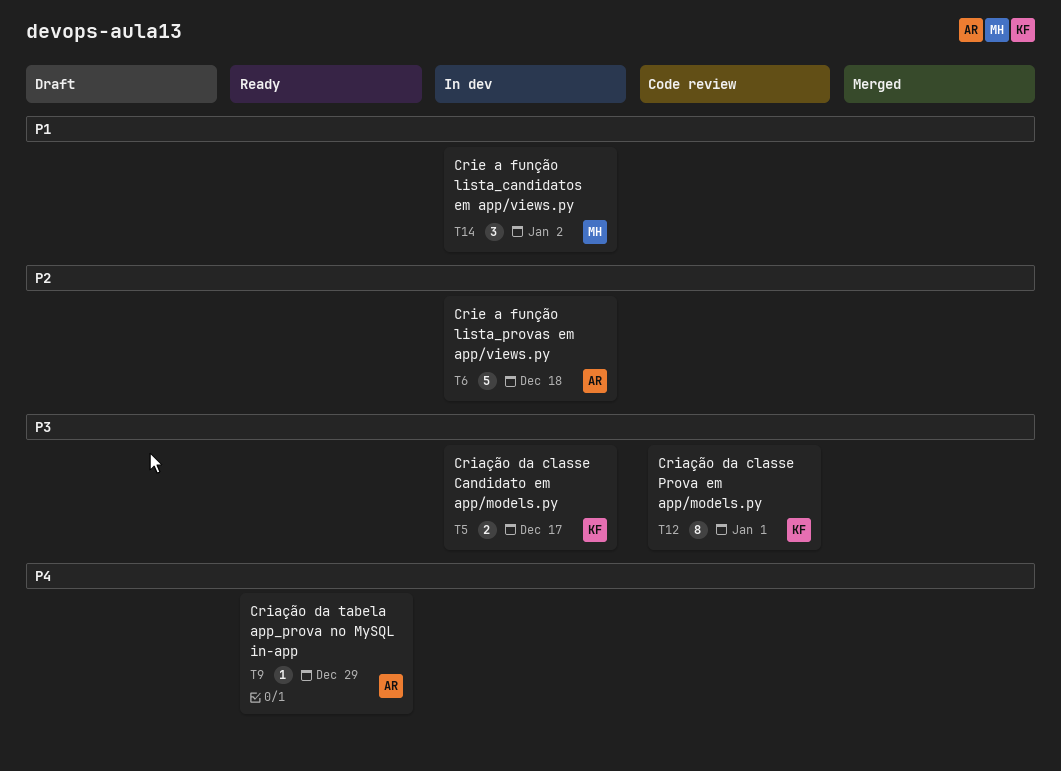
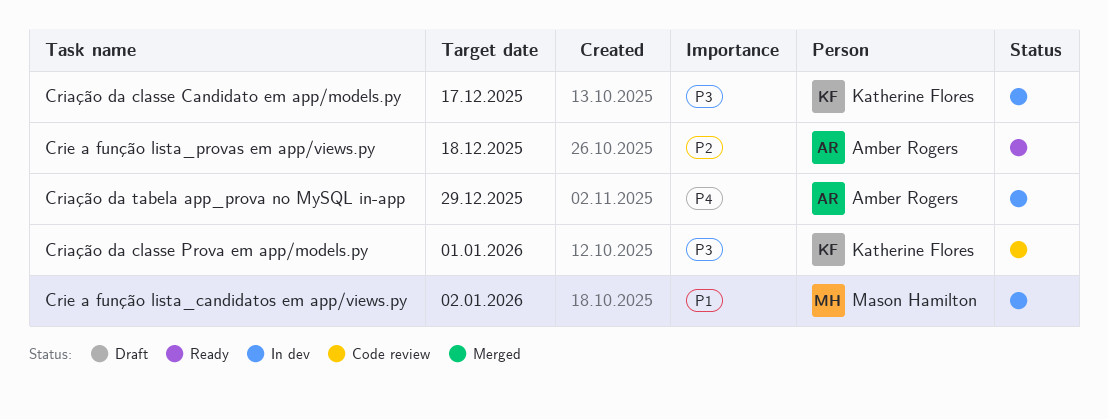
Criação da tabela app_prova no MySQL in-app, status: Ready -> In dev
Crie a função lista_provas em app/views.py, status: In dev -> Ready

